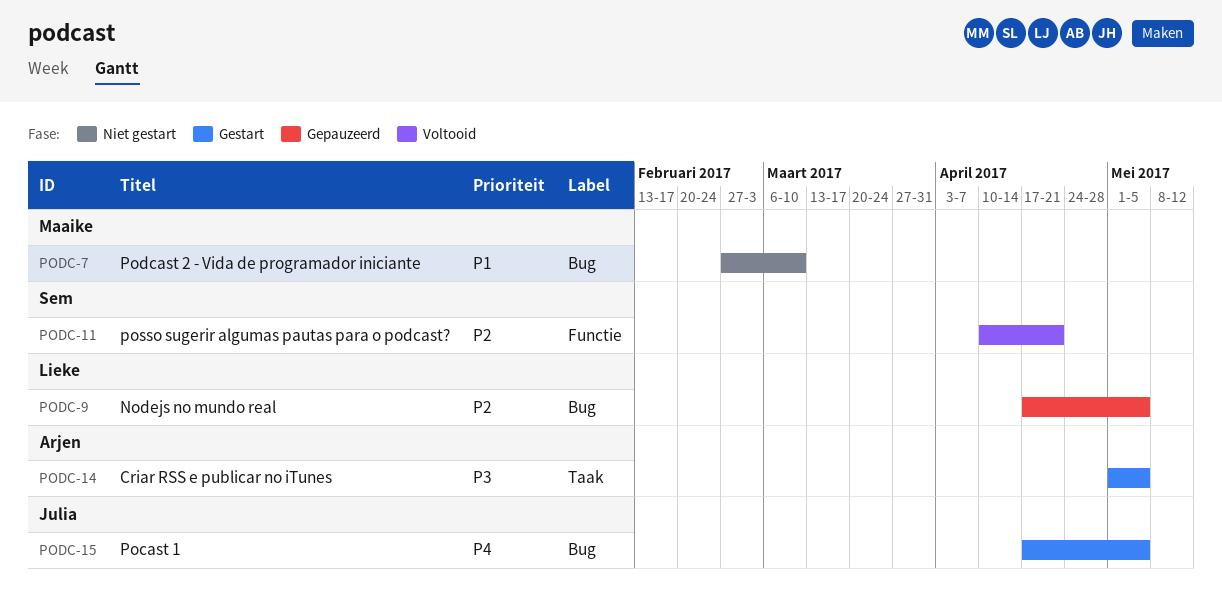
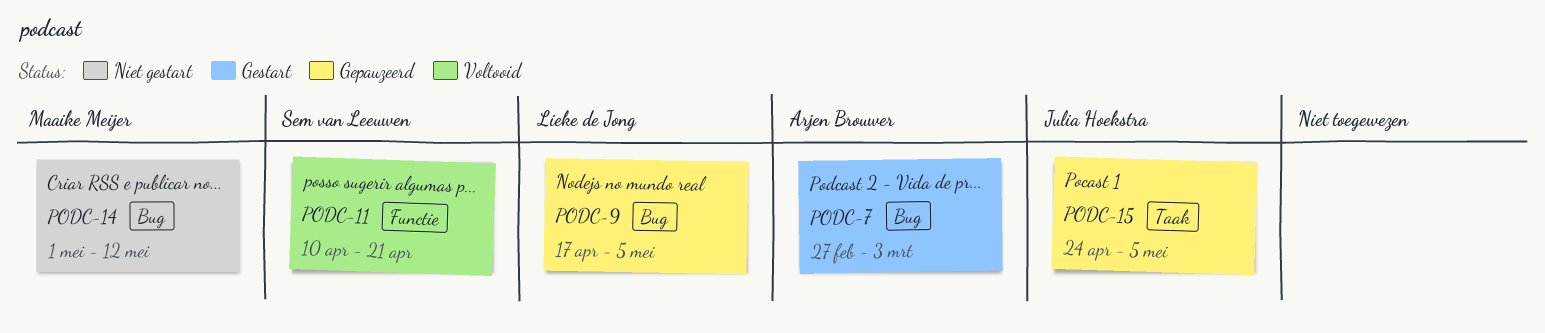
PODC-7, status: Niet gestart -> Gestart
PODC-7, owner: Maaike Meijer -> Arjen Brouwer
PODC-7, due: Mar 10 -> Mar 3
PODC-14, status: Gestart -> Niet gestart
PODC-14, owner: Arjen Brouwer -> Maaike Meijer
PODC-14, label: Taak -> Bug
PODC-14, due: May 5 -> May 12
PODC-15, status: Gestart -> Gepauzeerd
PODC-15, label: Bug -> Taak
PODC-15, start: Apr 17 -> Apr 24

